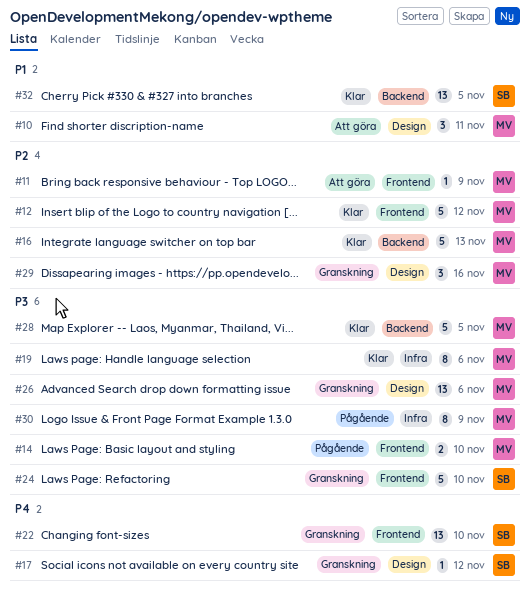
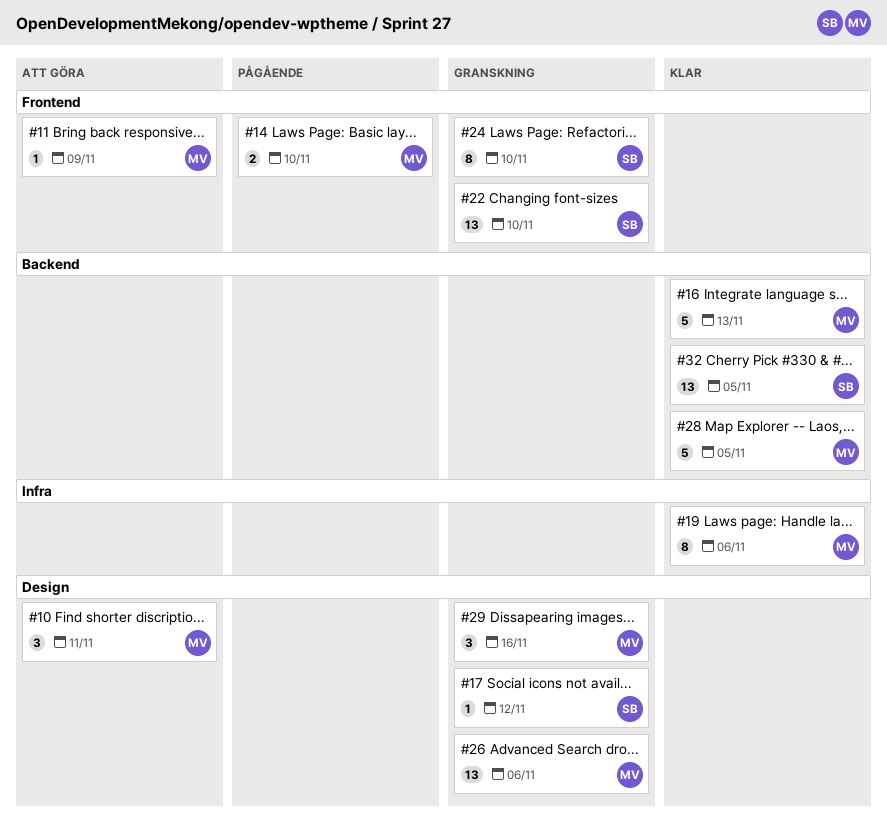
#12: present -> none
#24, estimate: 5 -> 8
#30: present -> none

